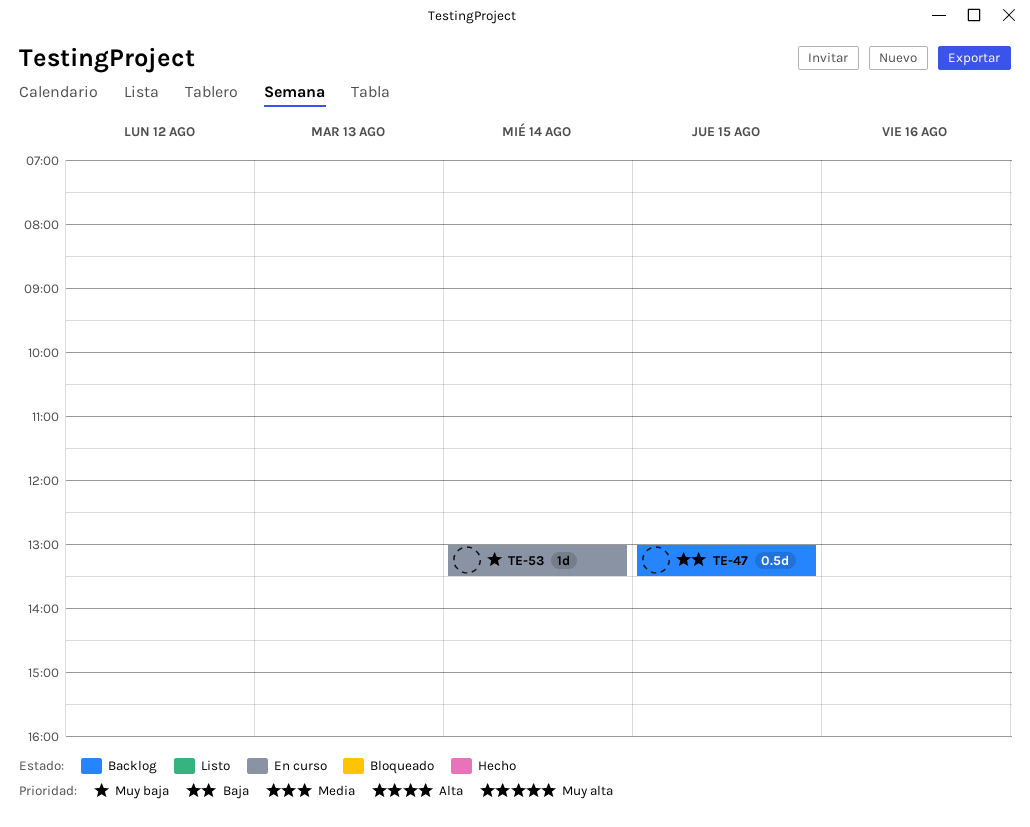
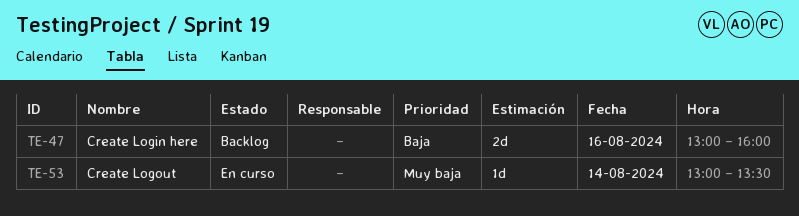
TE-47, estimate: 0.5d -> 2d
TE-47, day: Aug 15 -> Aug 16
TE-47, ends: 13:30 -> 16:00

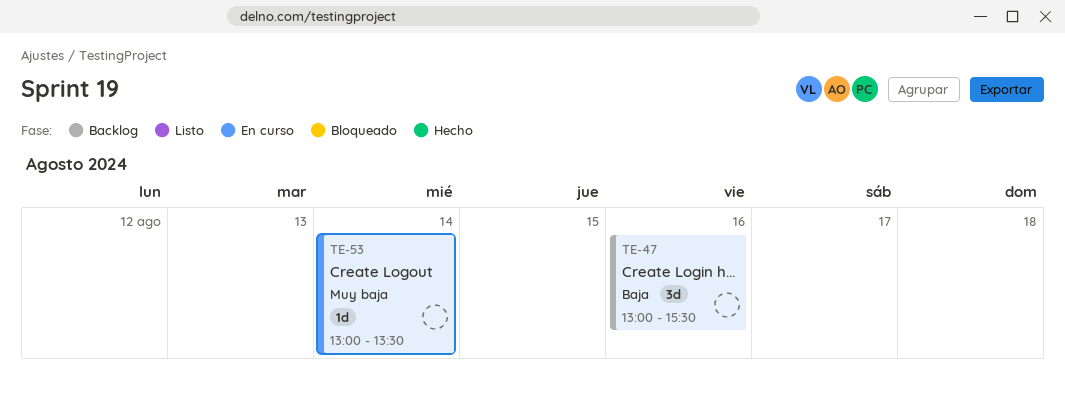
TE-47, estimate: 2d -> 3d
TE-47, ends: 16:00 -> 15:30

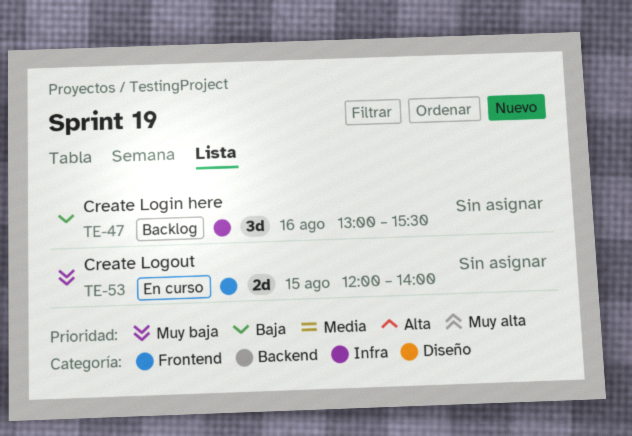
TE-53, estimate: 1d -> 2d
TE-53, day: Aug 14 -> Aug 15
TE-53, begins: 13:00 -> 12:00
TE-53, ends: 13:30 -> 14:00

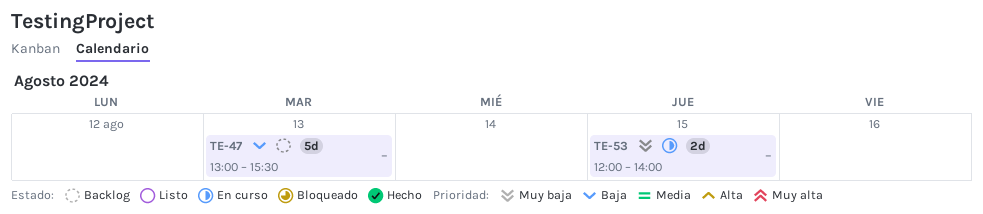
TE-47, estimate: 3d -> 5d
TE-47, day: Aug 16 -> Aug 13

